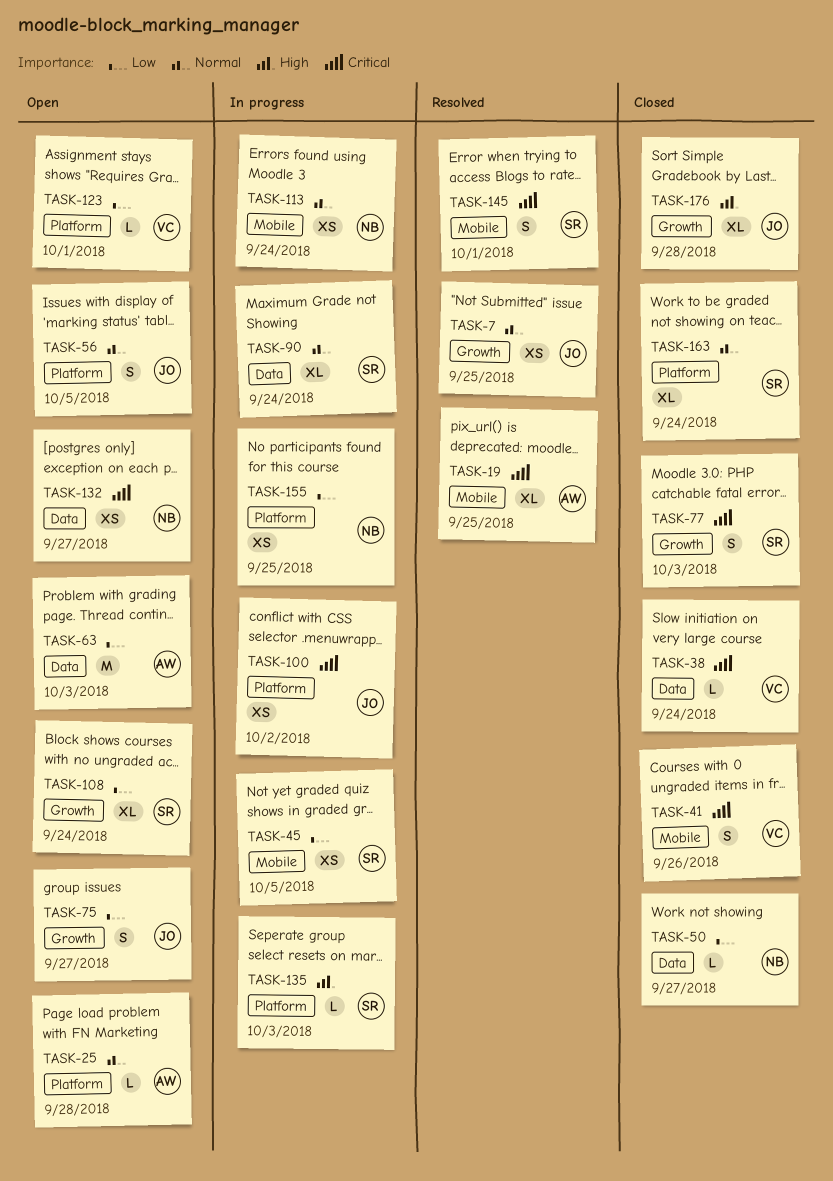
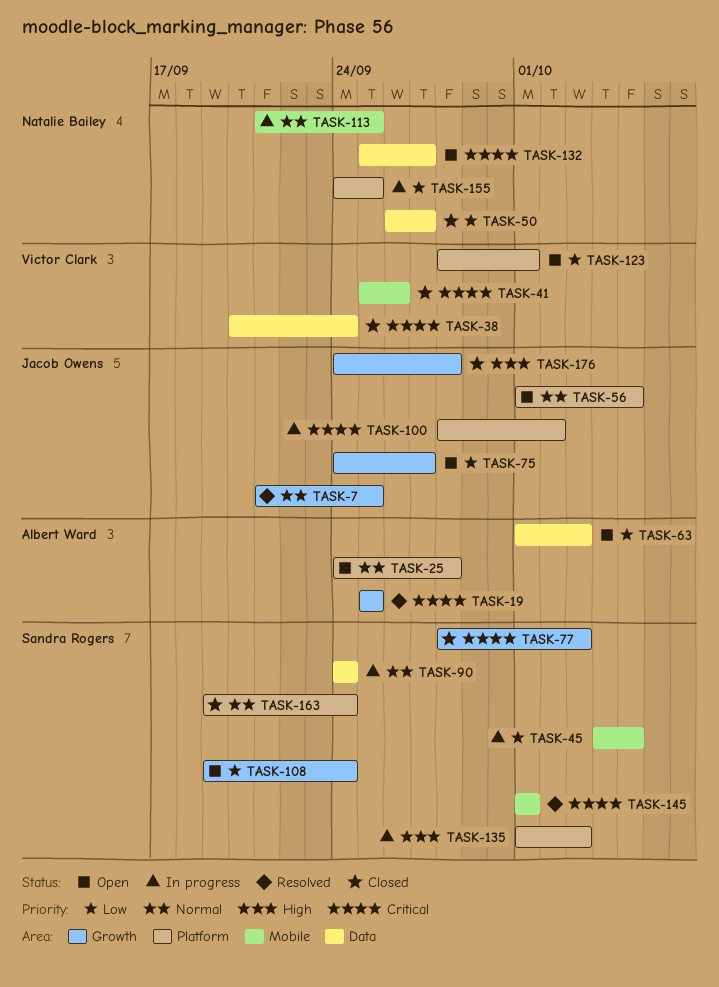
TASK-19, label: Mobile -> Growth
TASK-113, due: Sep 24 -> Sep 25

